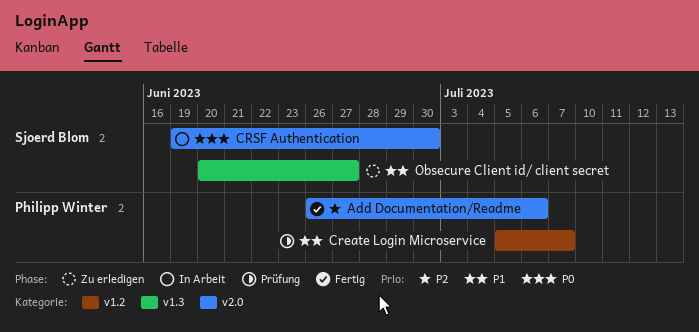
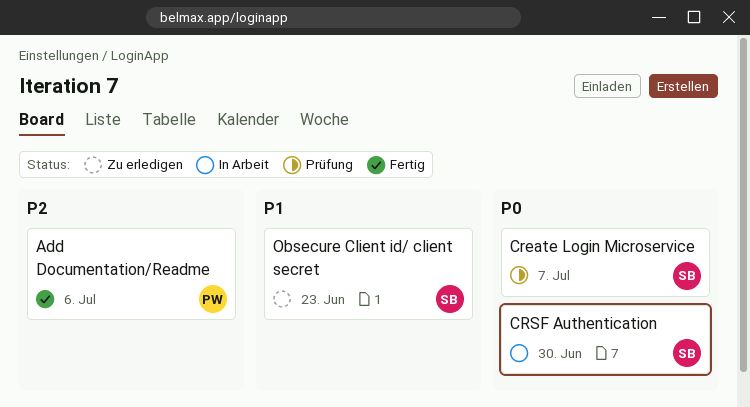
Create Login Microservice, owner: Philipp Winter -> Sjoerd Blom
Create Login Microservice, priority: P1 -> P0
Obsecure Client id/ client secret, due: Jun 27 -> Jun 23

